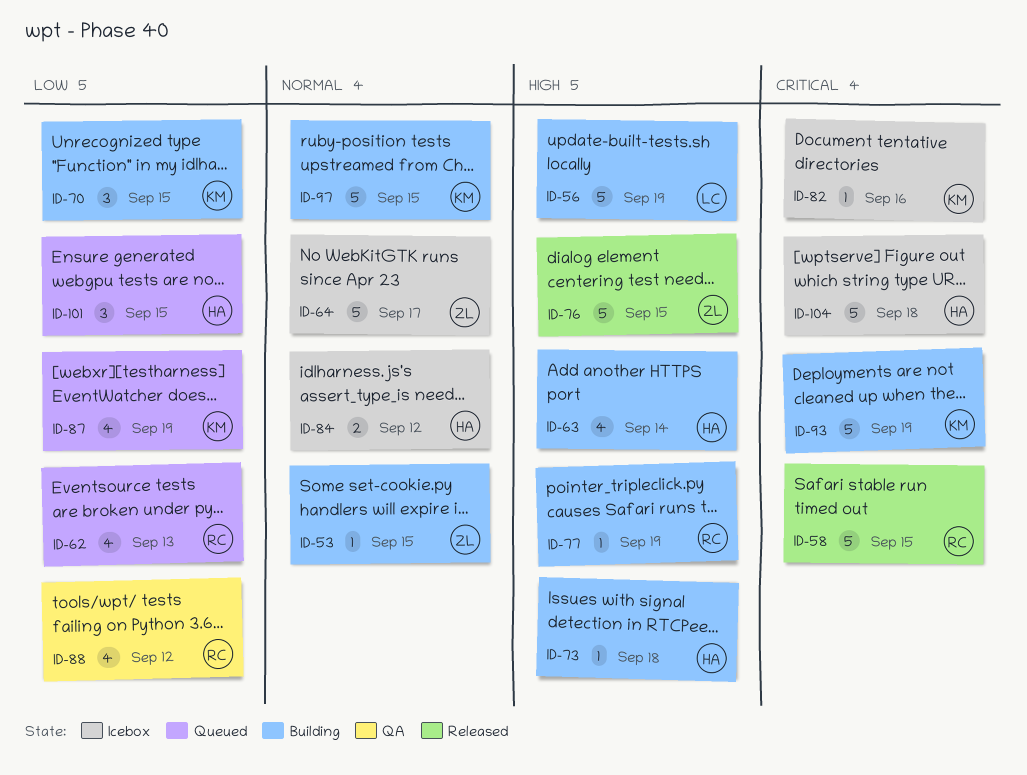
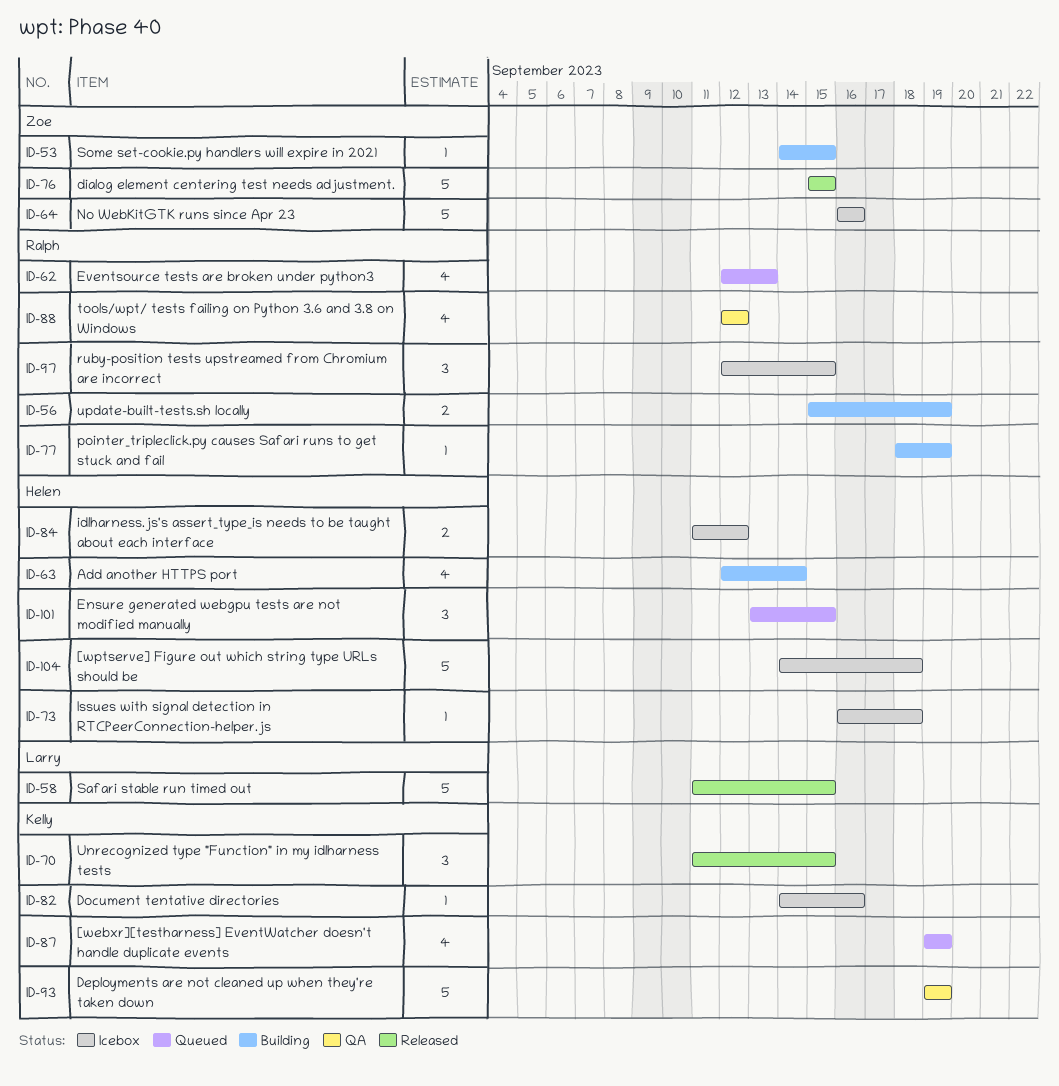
ID-56, owner: Larry -> Ralph
ID-56, estimate: 5 -> 2
ID-58, owner: Ralph -> Larry
ID-64, due: Sep 17 -> Sep 16
ID-70, status: Building -> Released
ID-73, status: Building -> Icebox
ID-93, status: Building -> QA
ID-97, status: Building -> Icebox
ID-97, owner: Kelly -> Ralph
ID-97, estimate: 5 -> 3

